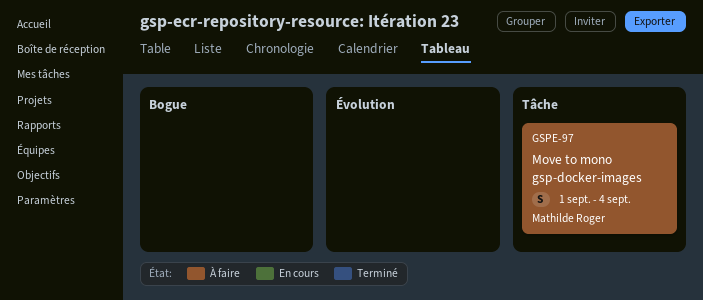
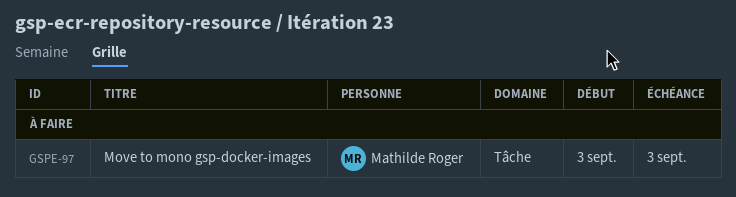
GSPE-97, start: Sep 1 -> Sep 3
GSPE-97, due: Sep 4 -> Sep 3

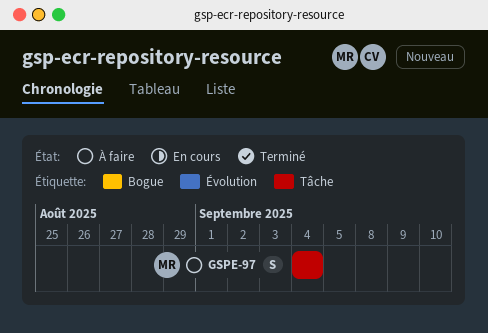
GSPE-97, start: Sep 3 -> Sep 4
GSPE-97, due: Sep 3 -> Sep 4

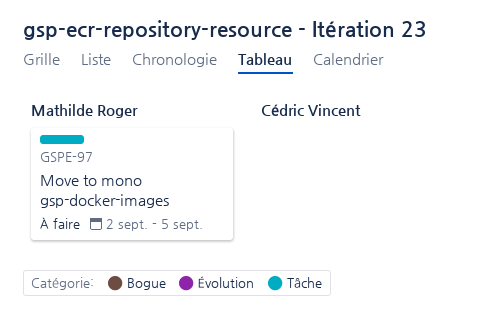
GSPE-97, start: Sep 4 -> Sep 2
GSPE-97, due: Sep 4 -> Sep 5

